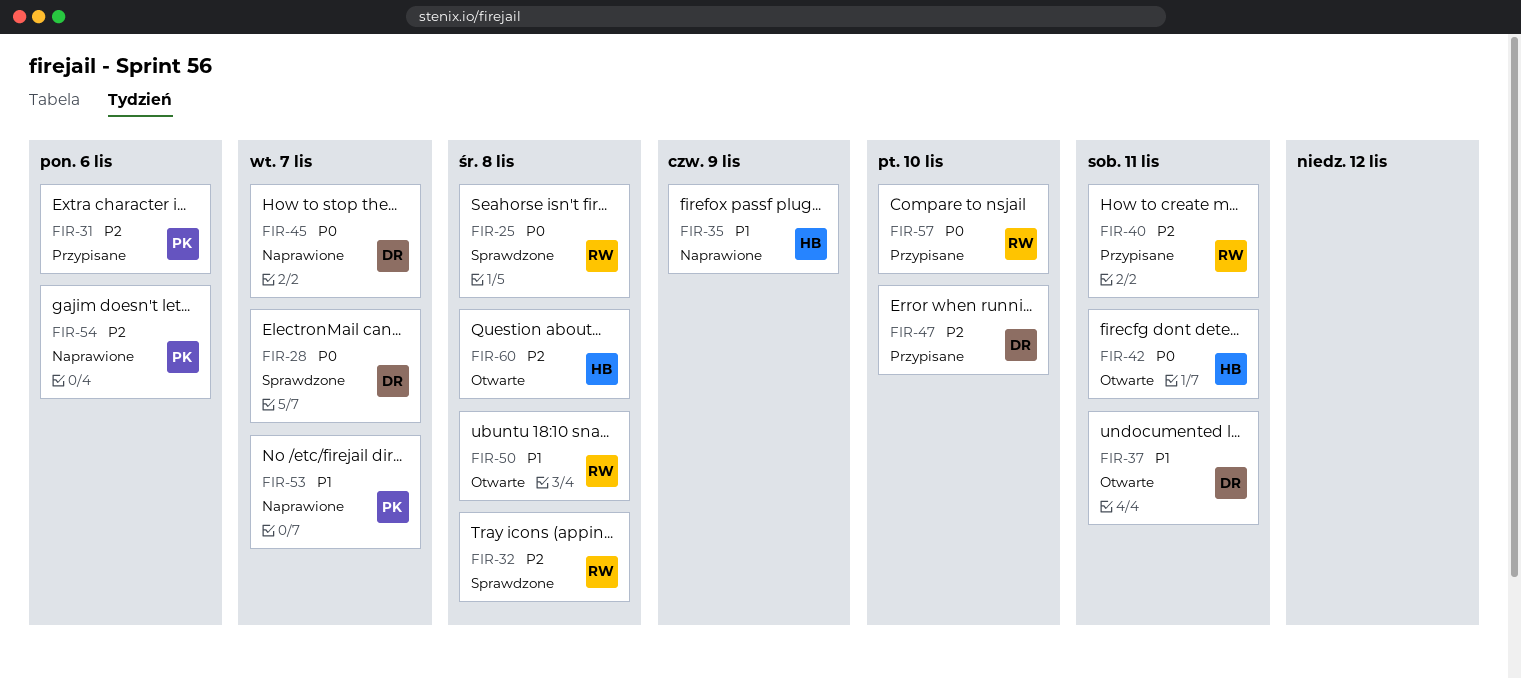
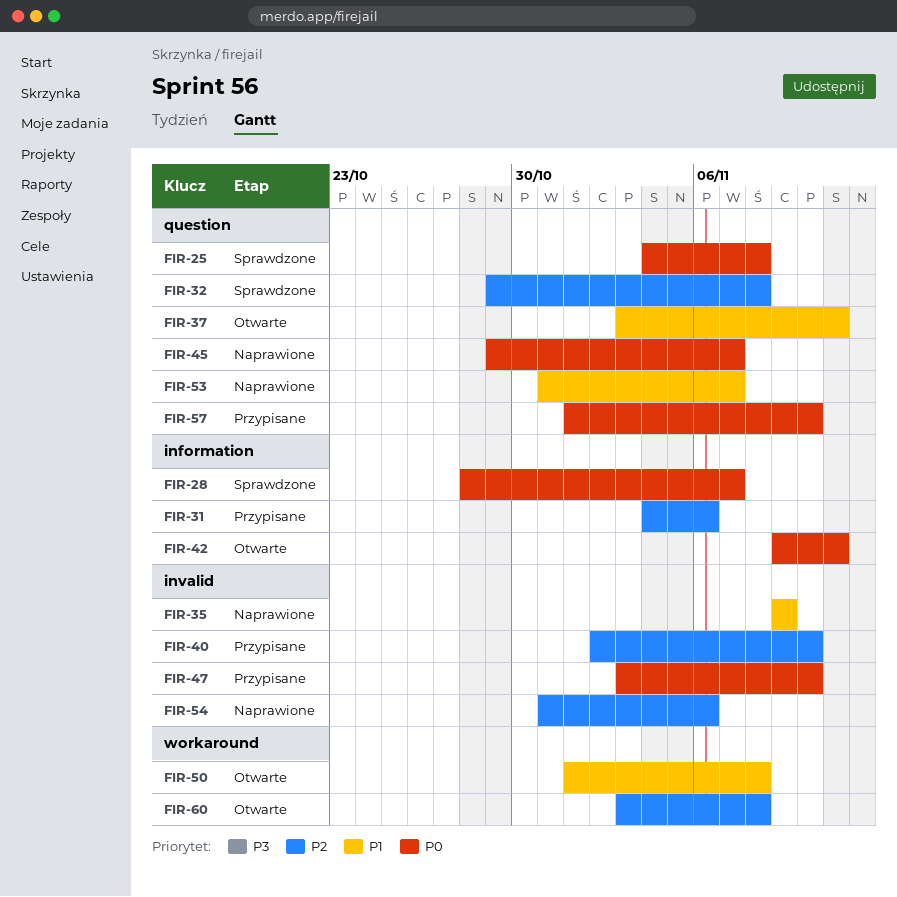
FIR-40, due: Nov 11 -> Nov 10
FIR-47, priority: P2 -> P0

